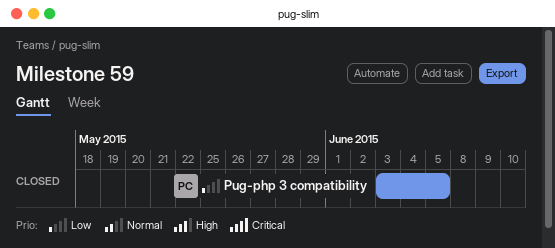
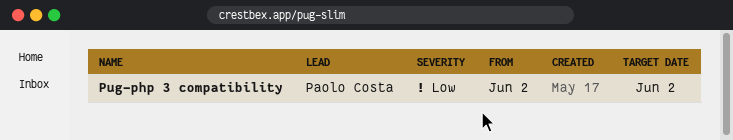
Pug-php 3 compatibility, start: Jun 3 -> Jun 2
Pug-php 3 compatibility, due: Jun 5 -> Jun 2

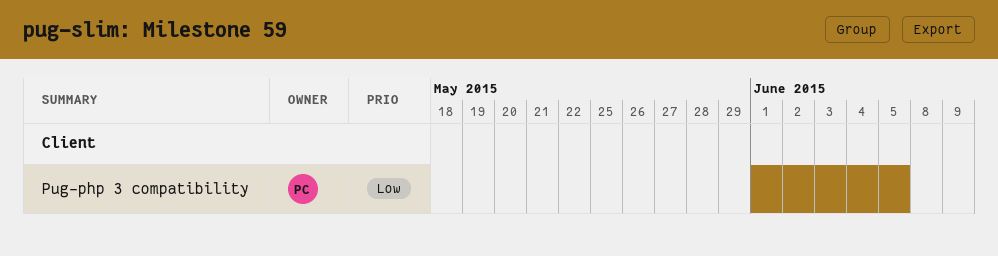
Pug-php 3 compatibility, start: Jun 2 -> Jun 1
Pug-php 3 compatibility, due: Jun 2 -> Jun 5

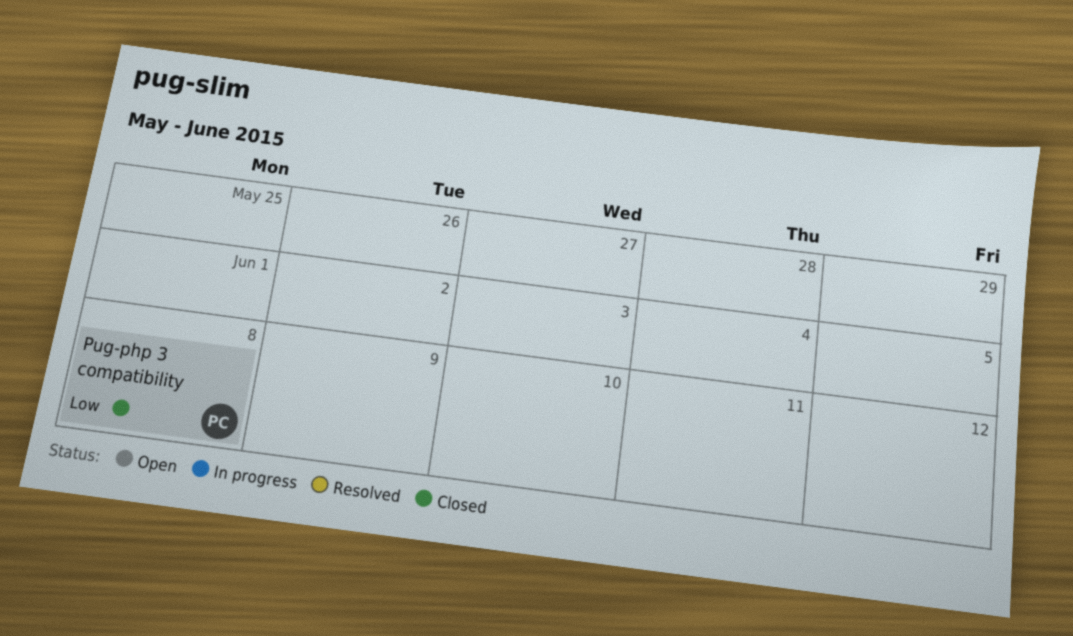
Pug-php 3 compatibility, due: Jun 5 -> Jun 8

